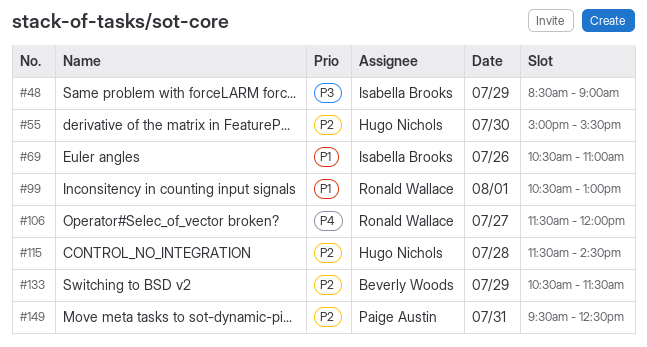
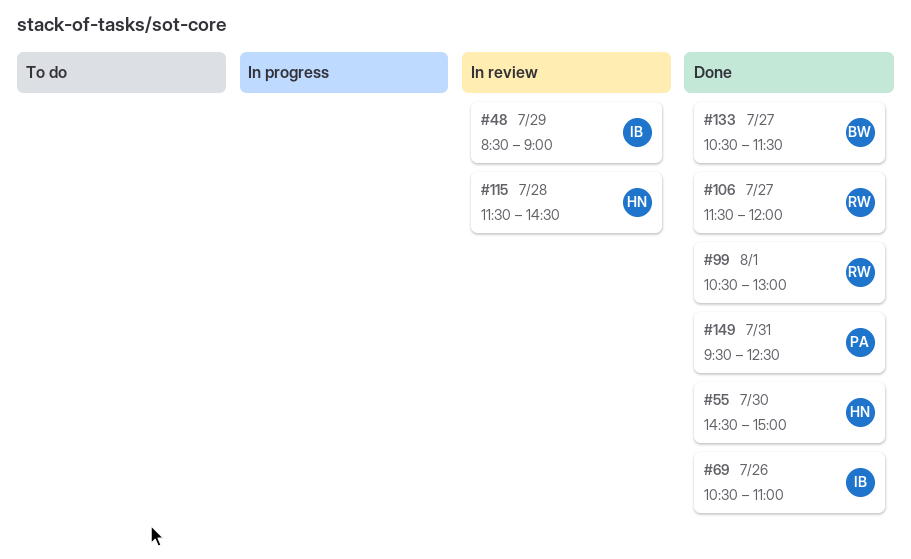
#55, begins: 15:00 -> 14:30
#55, ends: 15:30 -> 15:00
#133, day: Jul 29 -> Jul 27

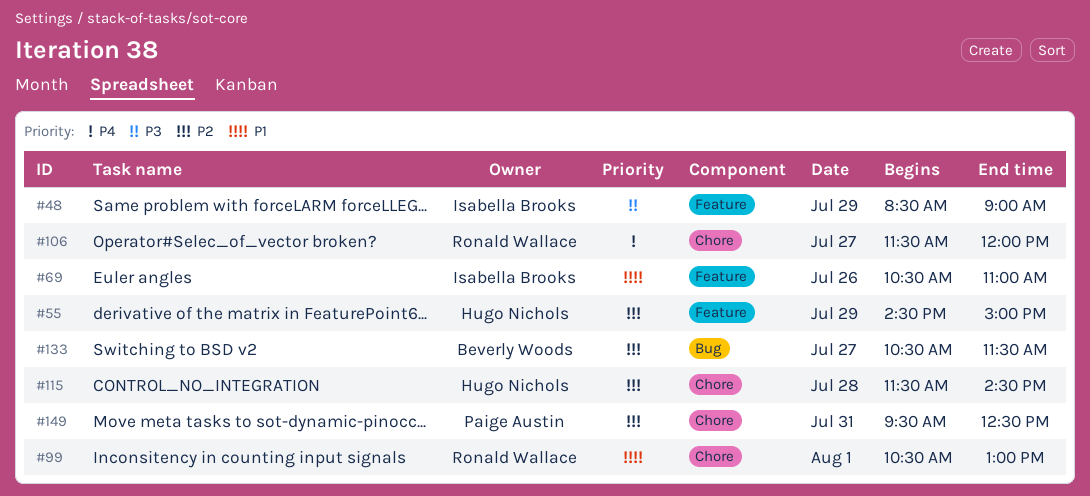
#55, day: Jul 30 -> Jul 29

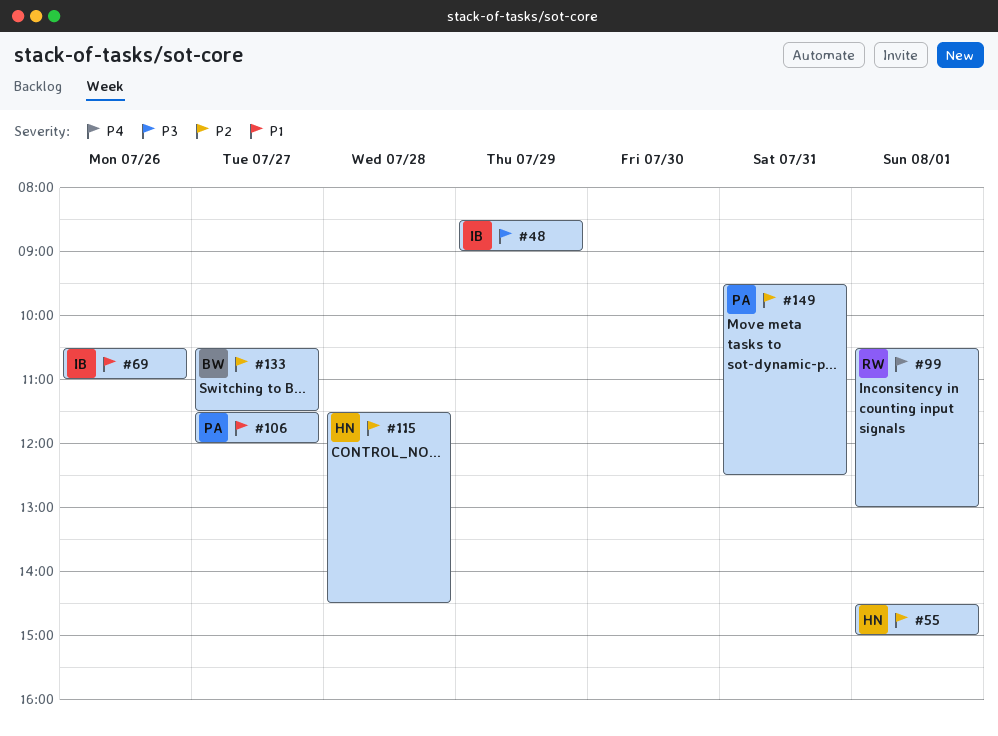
#55, day: Jul 29 -> Aug 1
#99, priority: P1 -> P4
#106, owner: Ronald Wallace -> Paige Austin
#106, priority: P4 -> P1

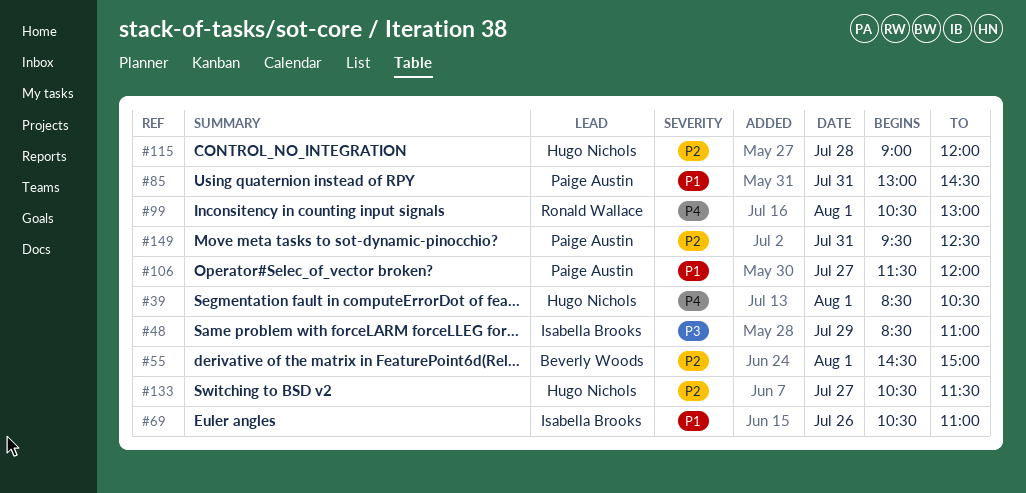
#39: none -> present
#48, ends: 09:00 -> 11:00
#55, owner: Hugo Nichols -> Beverly Woods
#85: none -> present
#115, begins: 11:30 -> 09:00
#115, ends: 14:30 -> 12:00
#133, owner: Beverly Woods -> Hugo Nichols

